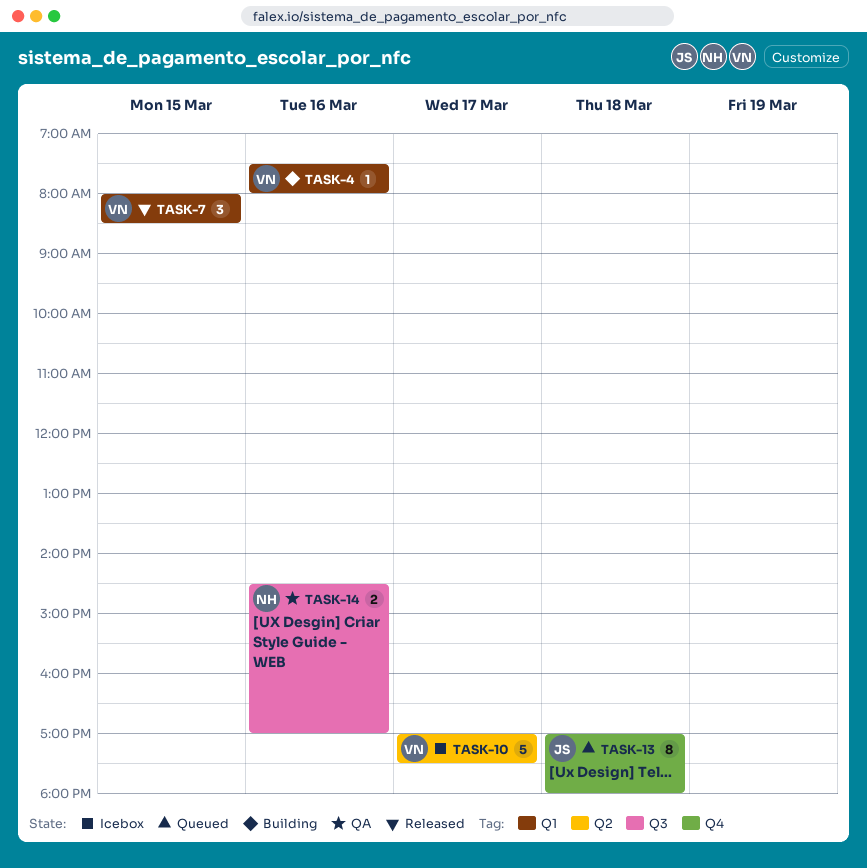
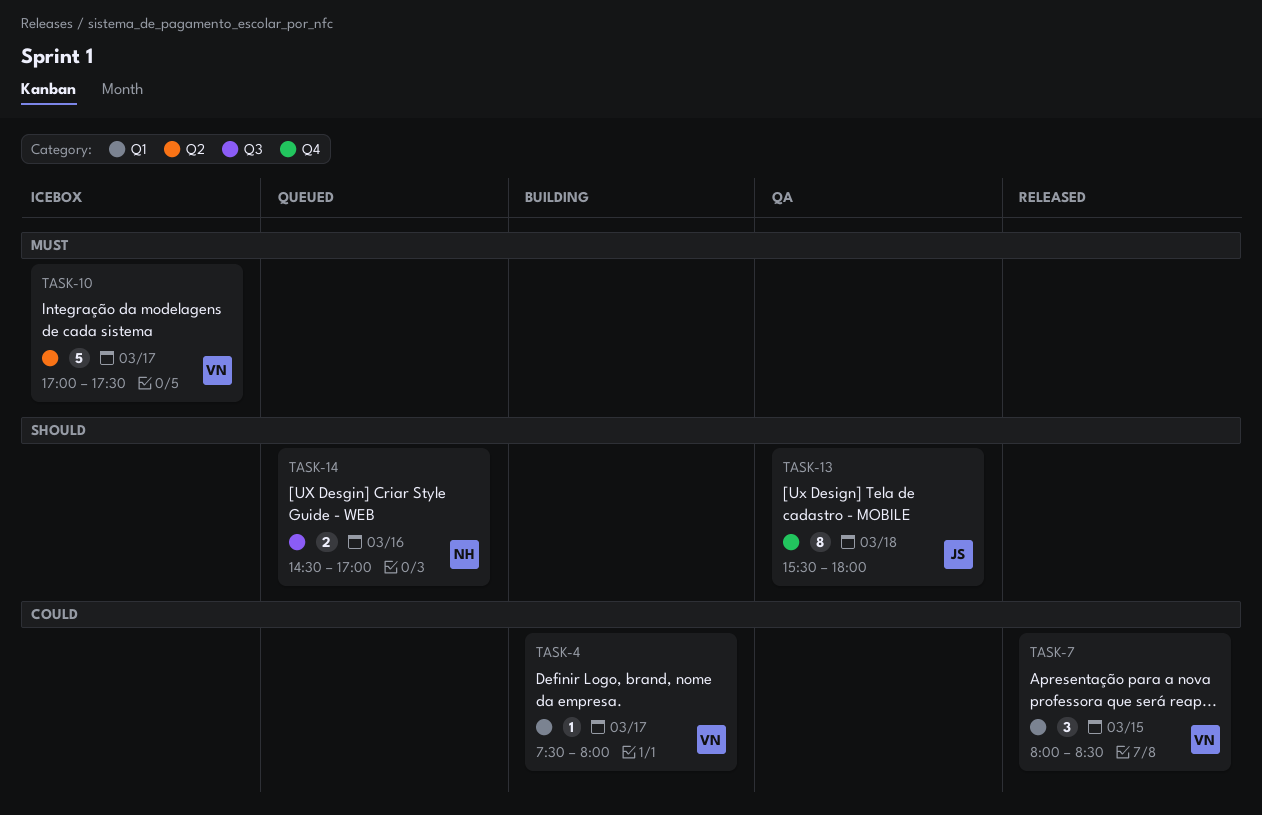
TASK-4, day: Mar 16 -> Mar 17
TASK-13, status: Queued -> QA
TASK-13, begins: 17:00 -> 15:30
TASK-14, status: QA -> Queued

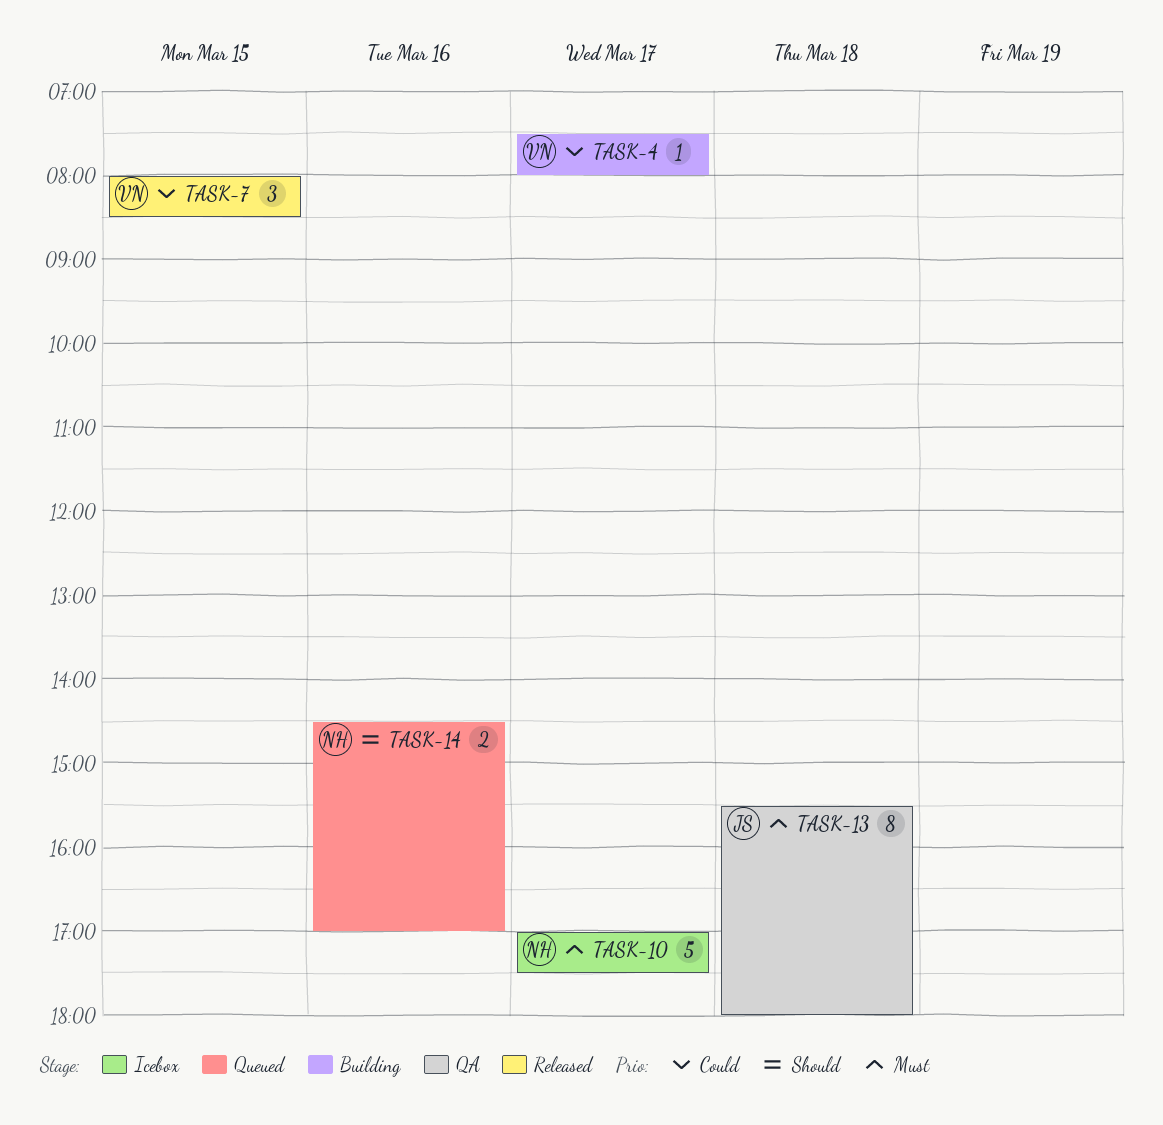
TASK-10, owner: VN -> NH
TASK-13, priority: Should -> Must

